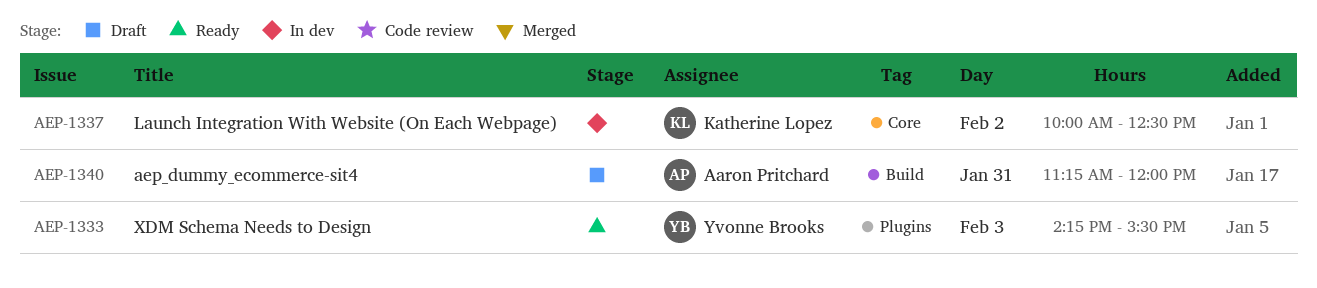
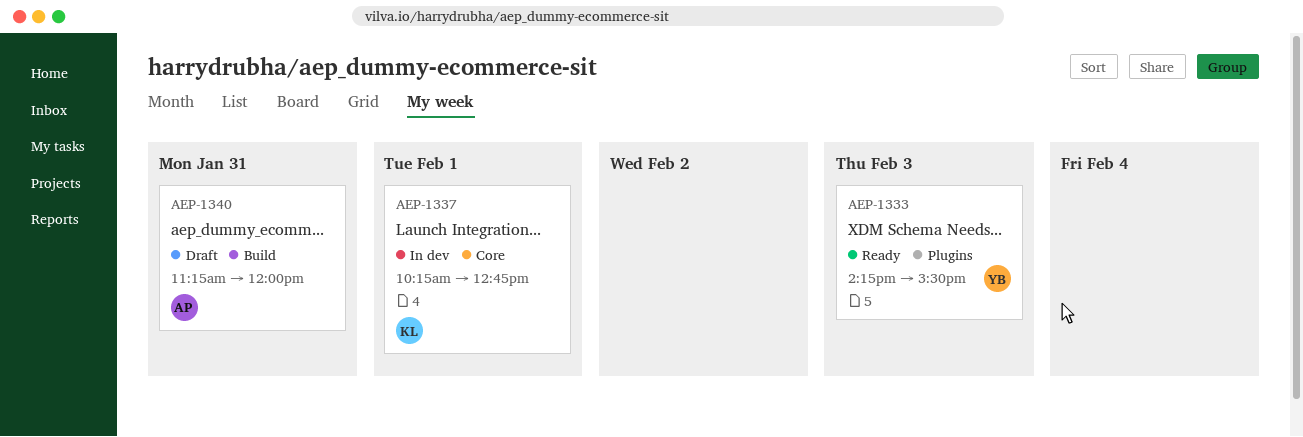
AEP-1337, day: Feb 2 -> Feb 1
AEP-1337, begins: 10:00 -> 10:15
AEP-1337, ends: 12:30 -> 12:45

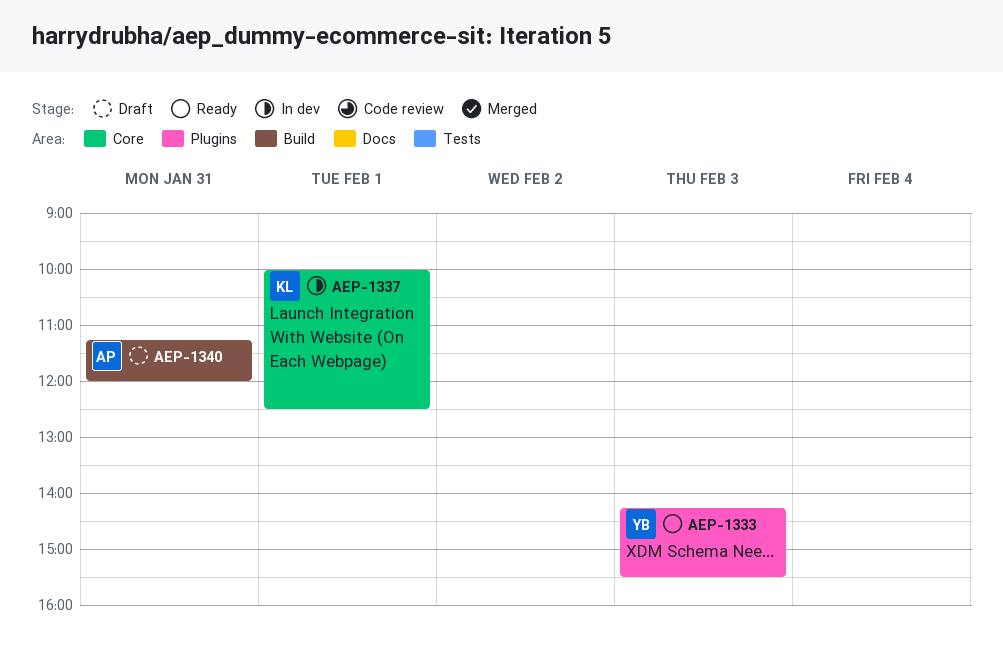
AEP-1337, begins: 10:15 -> 10:00
AEP-1337, ends: 12:45 -> 12:30

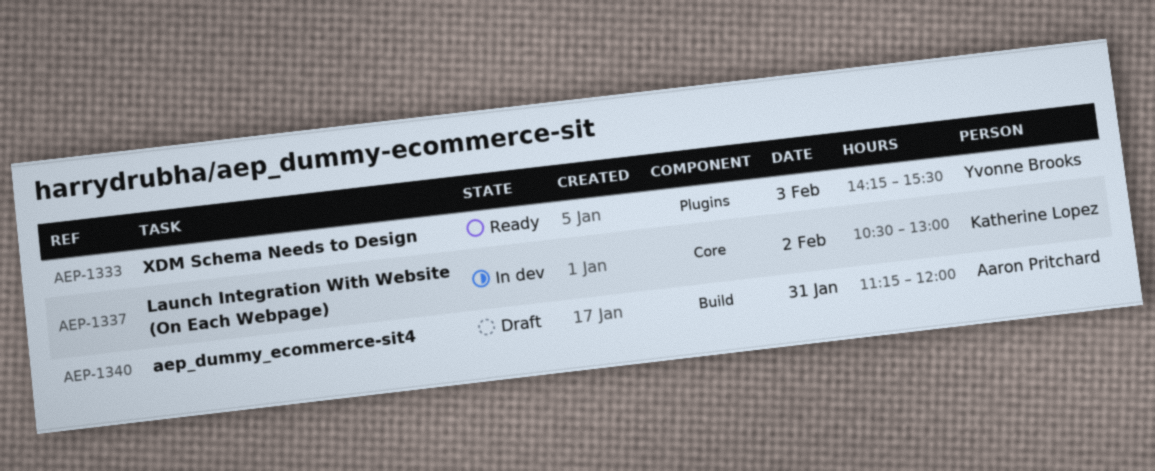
AEP-1337, day: Feb 1 -> Feb 2
AEP-1337, begins: 10:00 -> 10:30
AEP-1337, ends: 12:30 -> 13:00

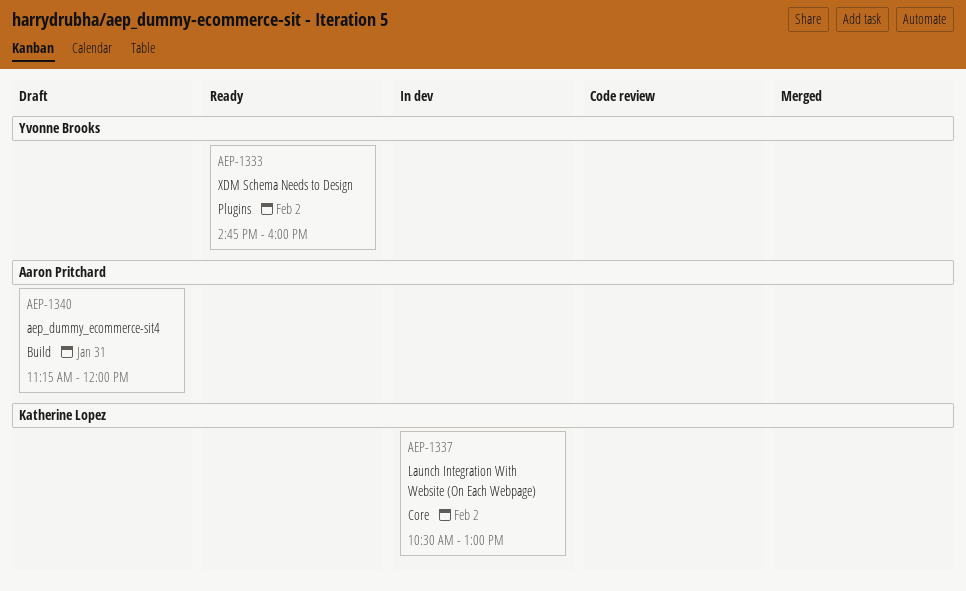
AEP-1333, day: Feb 3 -> Feb 2
AEP-1333, begins: 14:15 -> 14:45
AEP-1333, ends: 15:30 -> 16:00

